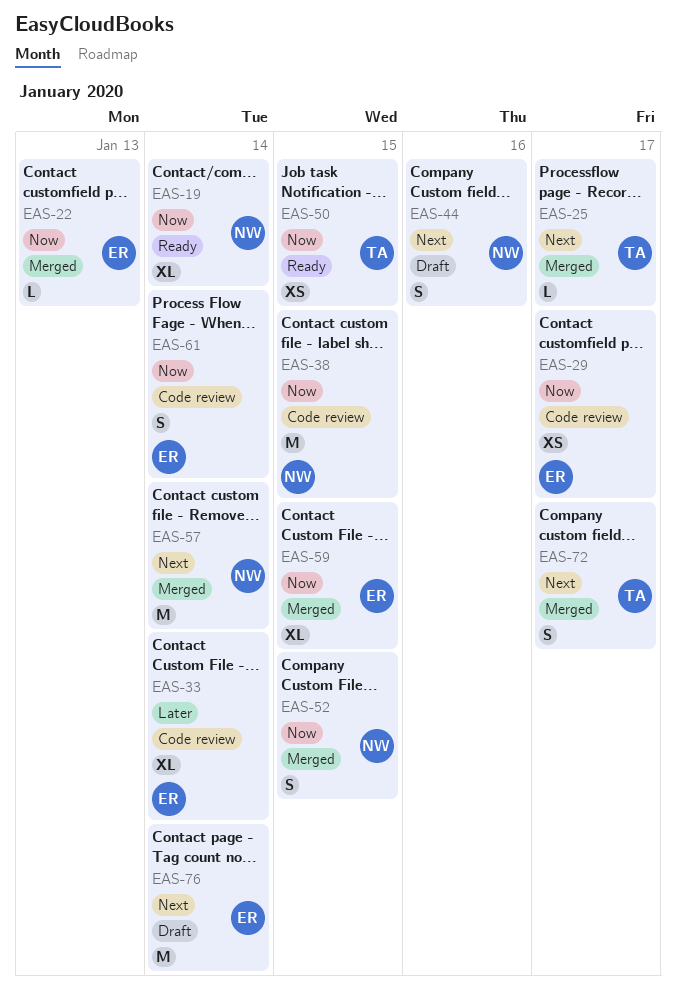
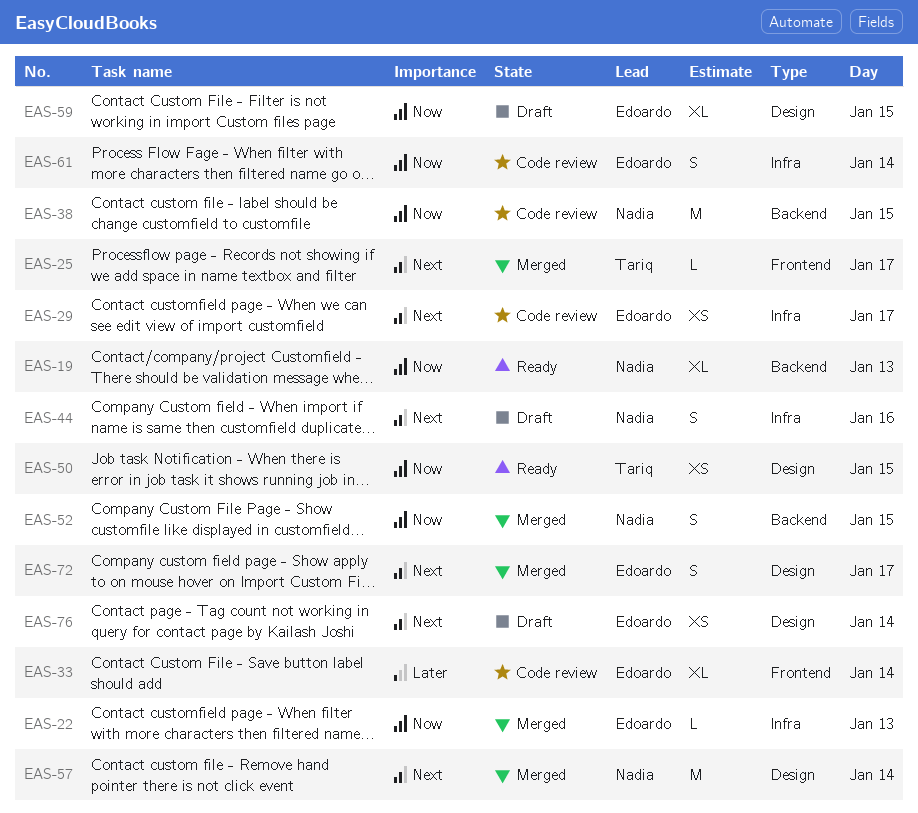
EAS-19, day: Jan 14 -> Jan 13
EAS-29, priority: Now -> Next
EAS-59, status: Merged -> Draft
EAS-72, owner: Tariq -> Edoardo
EAS-76, estimate: M -> XS

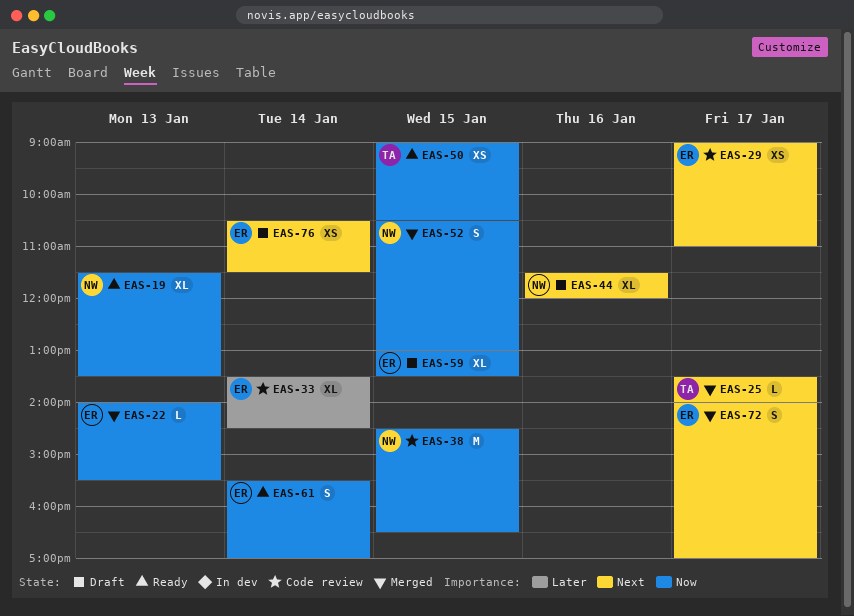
EAS-44, estimate: S -> XL
EAS-57: present -> none
EAS-61, status: Code review -> Ready

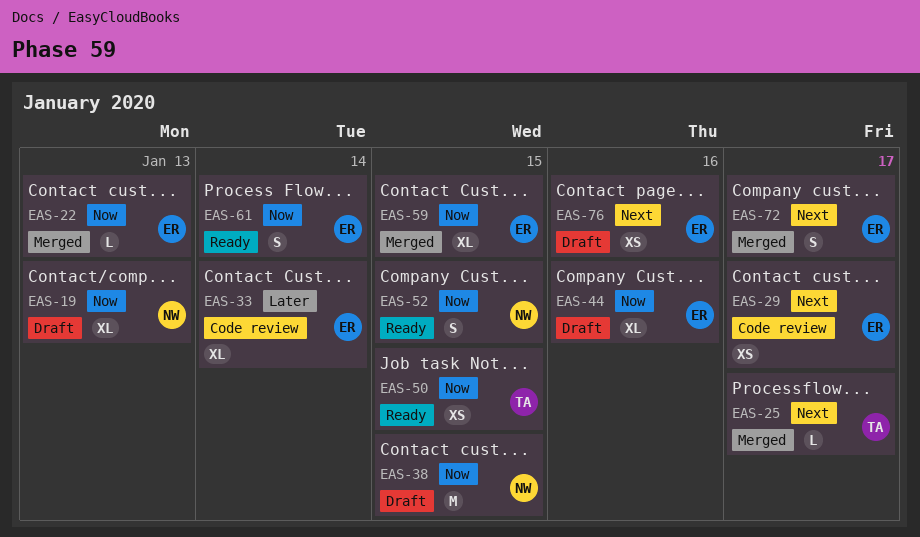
EAS-19, status: Ready -> Draft
EAS-38, status: Code review -> Draft
EAS-44, owner: NW -> ER
EAS-44, priority: Next -> Now
EAS-52, status: Merged -> Ready
EAS-59, status: Draft -> Merged
EAS-76, day: Jan 14 -> Jan 16

